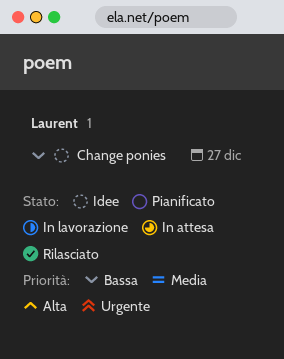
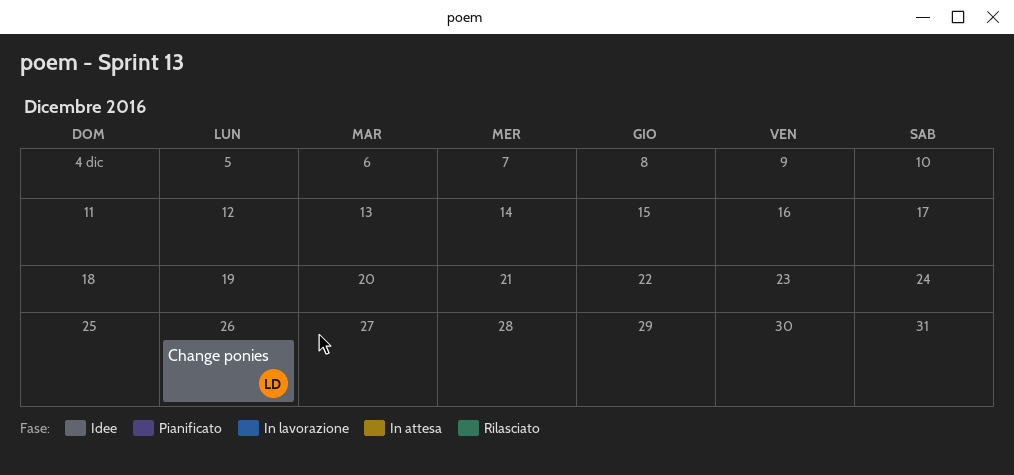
Change ponies, due: Dec 27 -> Dec 26

